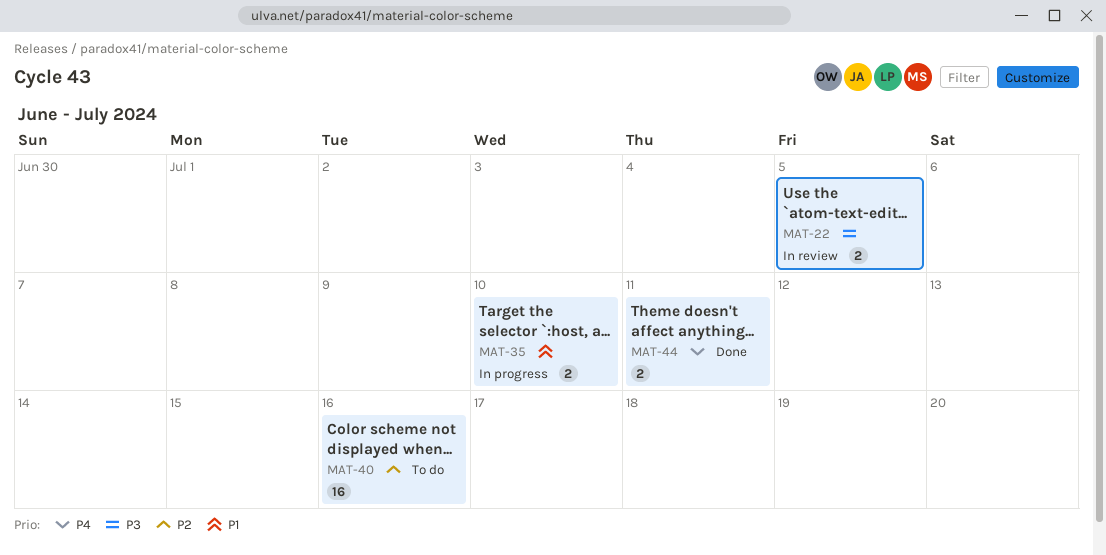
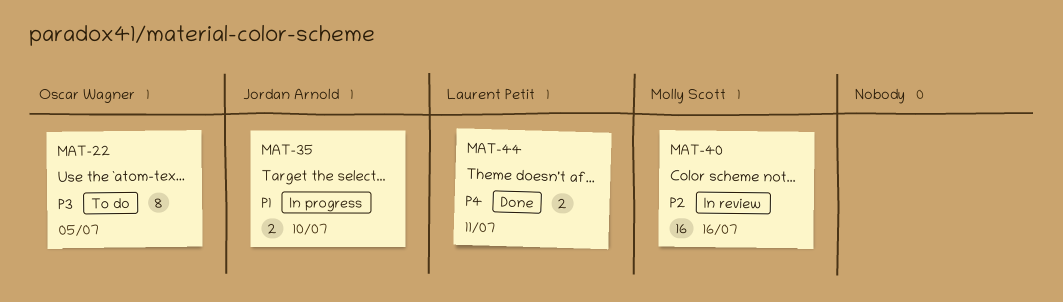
MAT-22, status: In review -> To do
MAT-22, estimate: 2 -> 8
MAT-40, status: To do -> In review

